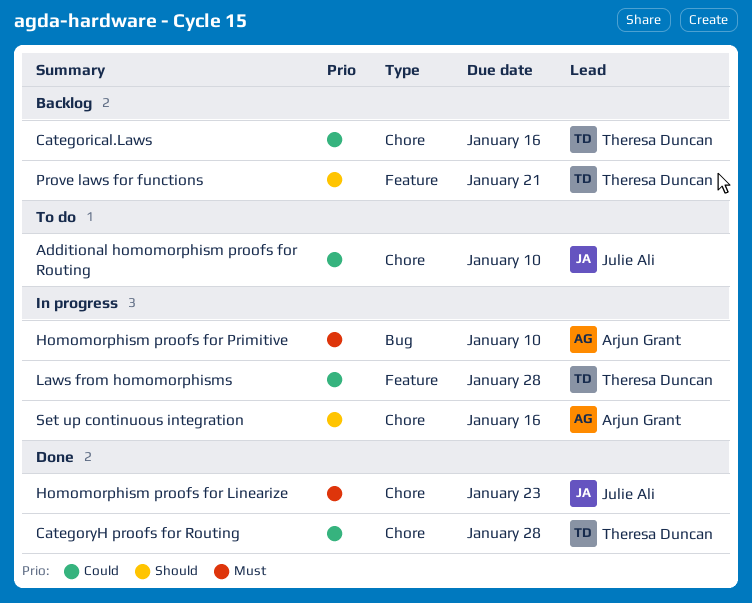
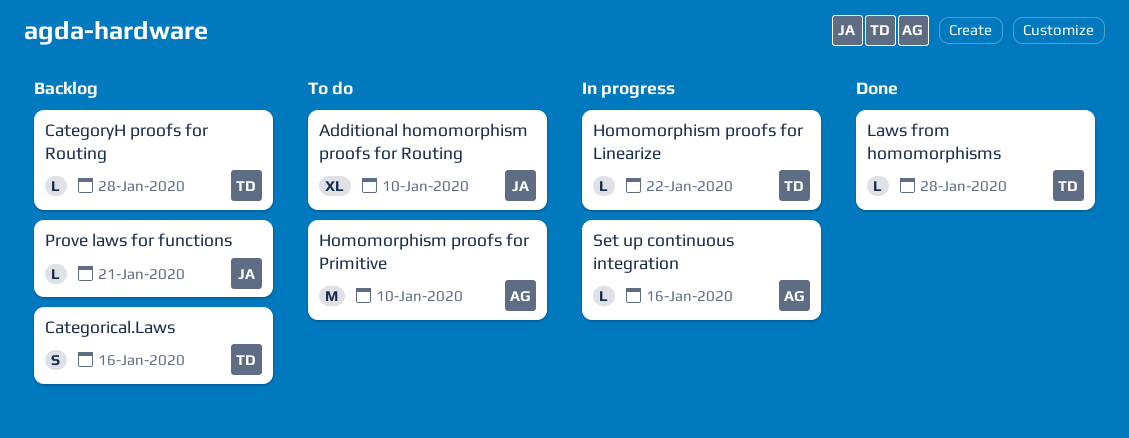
CategoryH proofs for Routing, status: Done -> Backlog
Homomorphism proofs for Linearize, status: Done -> In progress
Homomorphism proofs for Linearize, owner: Julie Ali -> Theresa Duncan
Homomorphism proofs for Linearize, due: Jan 23 -> Jan 22
Homomorphism proofs for Primitive, status: In progress -> To do
Laws from homomorphisms, status: In progress -> Done
Prove laws for functions, owner: Theresa Duncan -> Julie Ali

